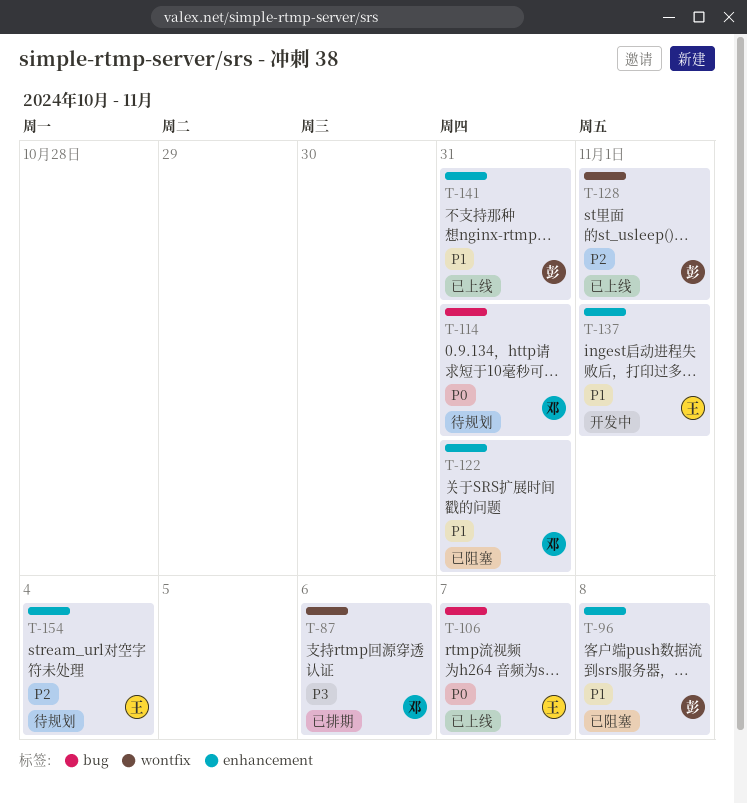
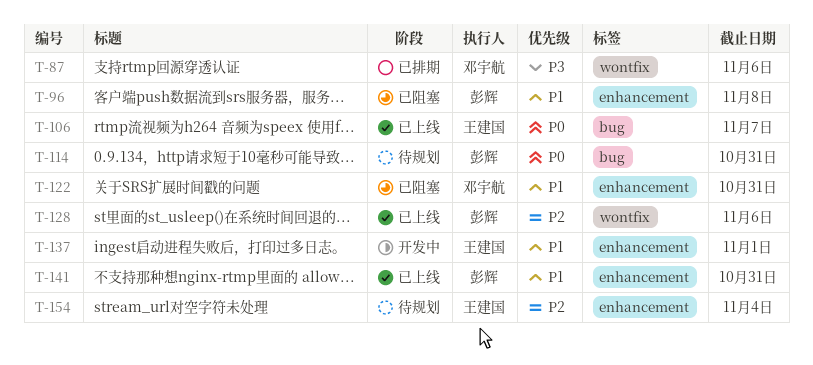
T-114, owner: 邓宇航 -> 彭辉
T-128, due: Nov 1 -> Nov 6

